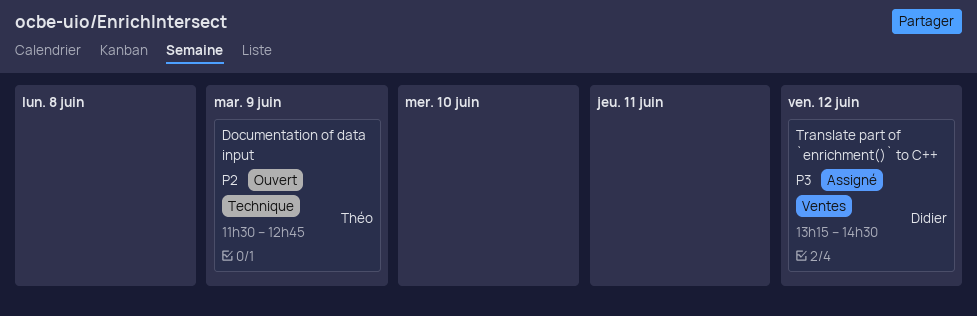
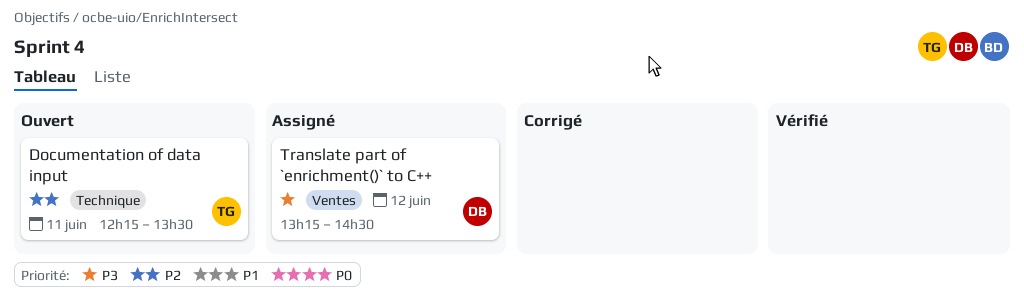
Documentation of data input, day: Jun 9 -> Jun 11
Documentation of data input, begins: 11:30 -> 12:15
Documentation of data input, ends: 12:45 -> 13:30

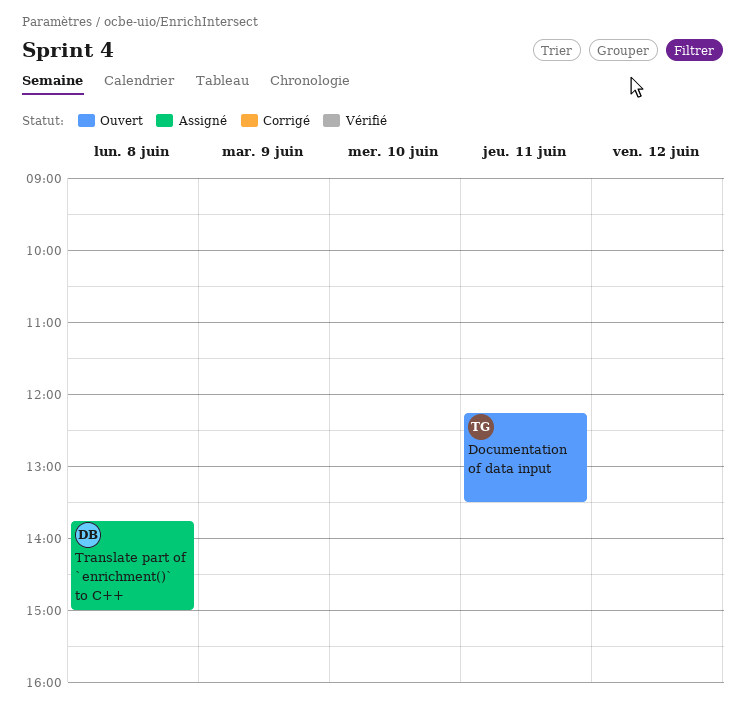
Translate part of `enrichment()` to C++, day: Jun 12 -> Jun 8
Translate part of `enrichment()` to C++, begins: 13:15 -> 13:45
Translate part of `enrichment()` to C++, ends: 14:30 -> 15:00

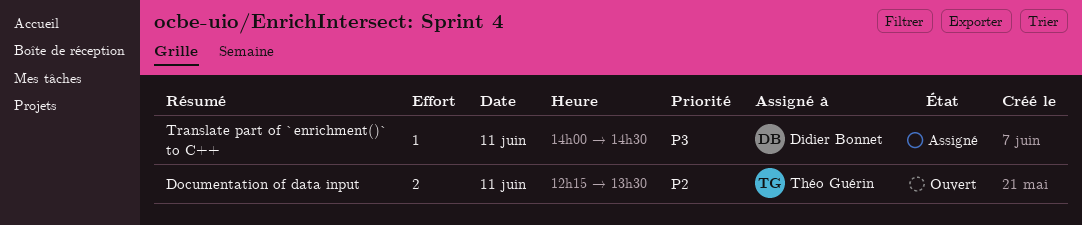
Translate part of `enrichment()` to C++, day: Jun 8 -> Jun 11
Translate part of `enrichment()` to C++, begins: 13:45 -> 14:00
Translate part of `enrichment()` to C++, ends: 15:00 -> 14:30

